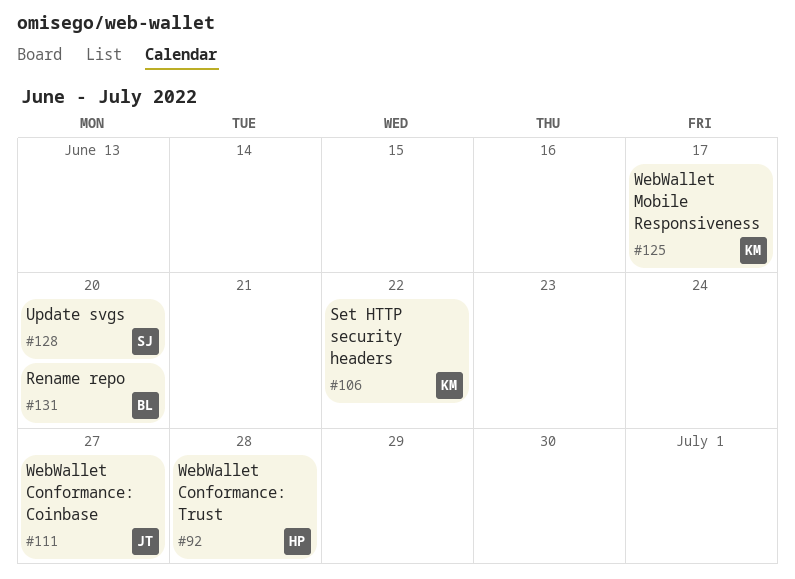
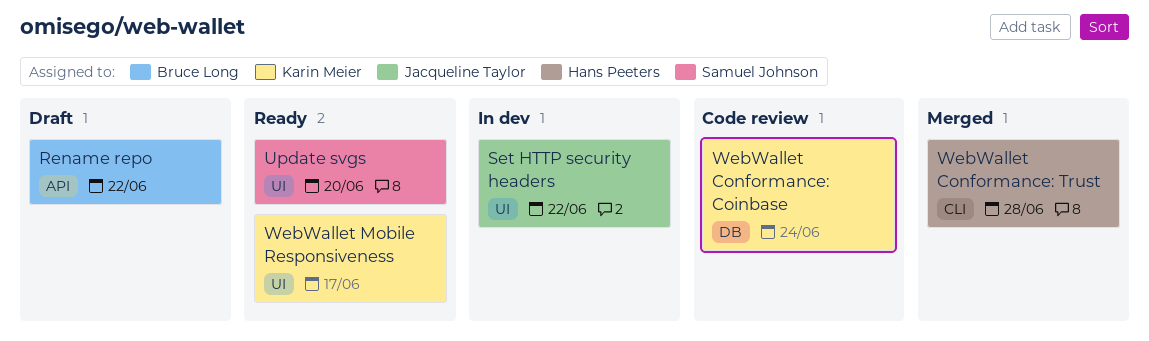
Rename repo, due: Jun 20 -> Jun 22
Set HTTP security headers, owner: Karin Meier -> Jacqueline Taylor
WebWallet Conformance: Coinbase, owner: Jacqueline Taylor -> Karin Meier
WebWallet Conformance: Coinbase, due: Jun 27 -> Jun 24

